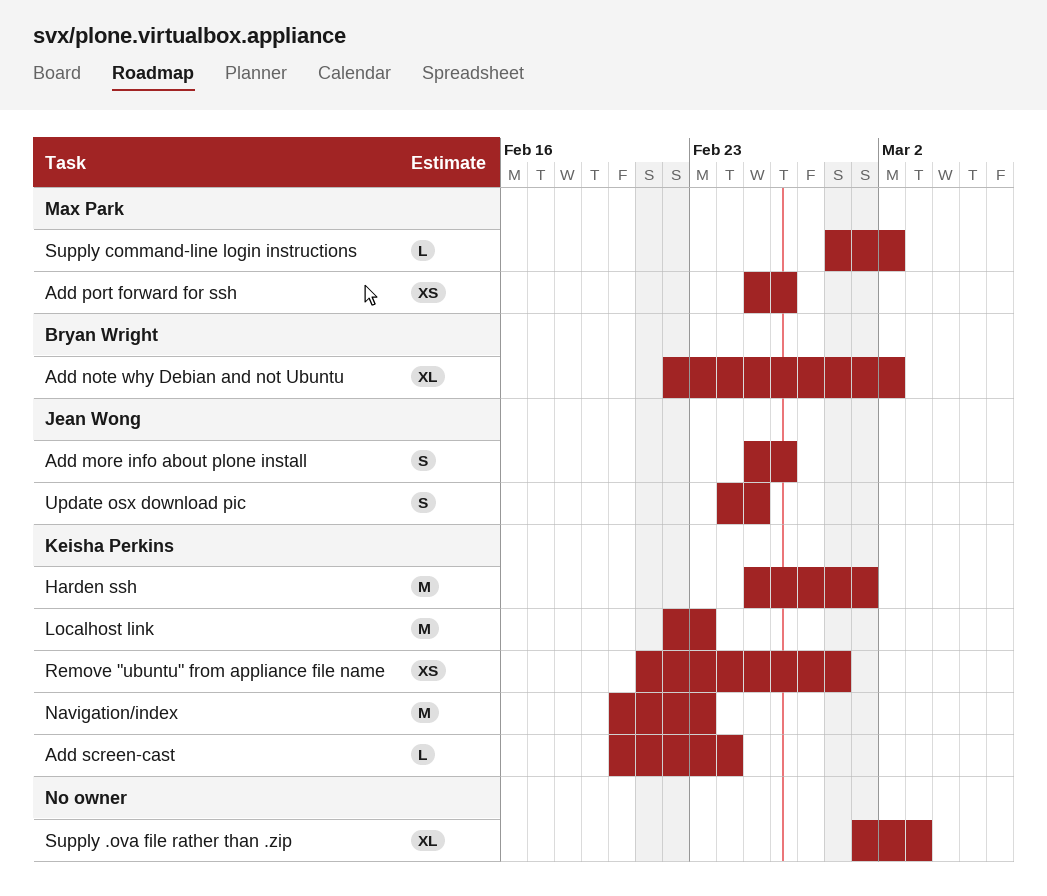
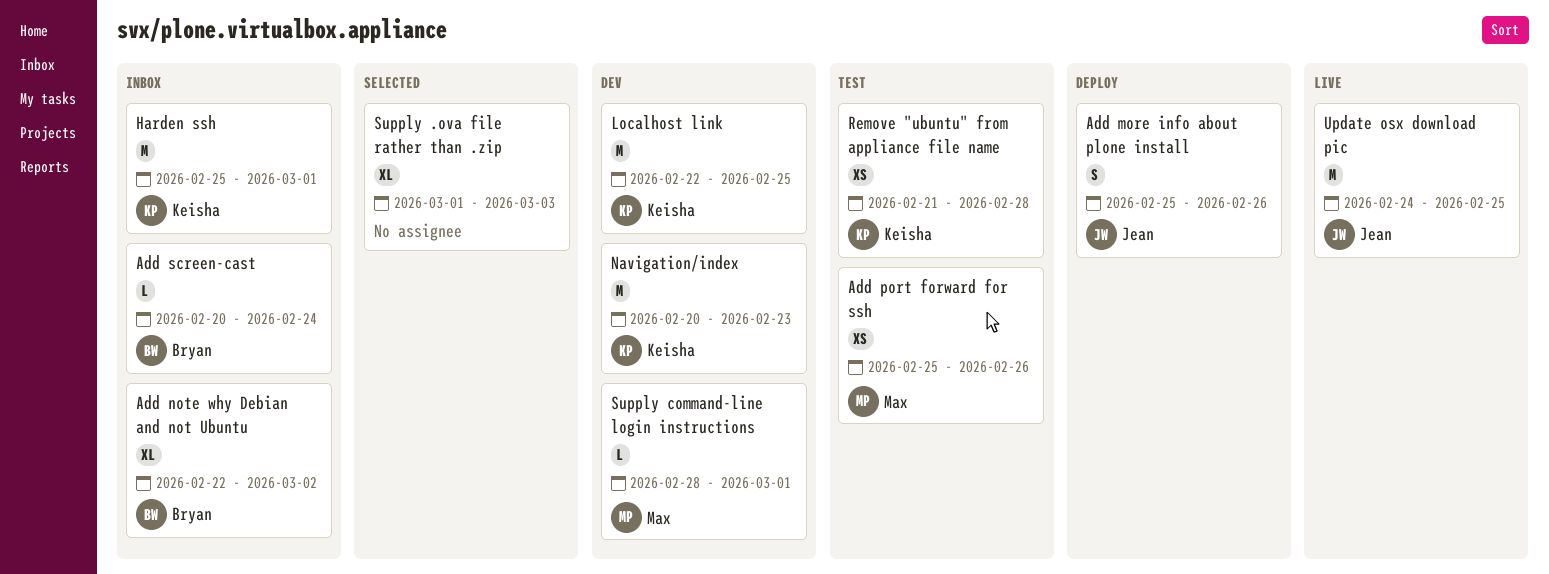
Add screen-cast, owner: Keisha Perkins -> Bryan Wright
Localhost link, due: Feb 23 -> Feb 25
Supply command-line login instructions, due: Mar 2 -> Mar 1
Update osx download pic, estimate: S -> M

